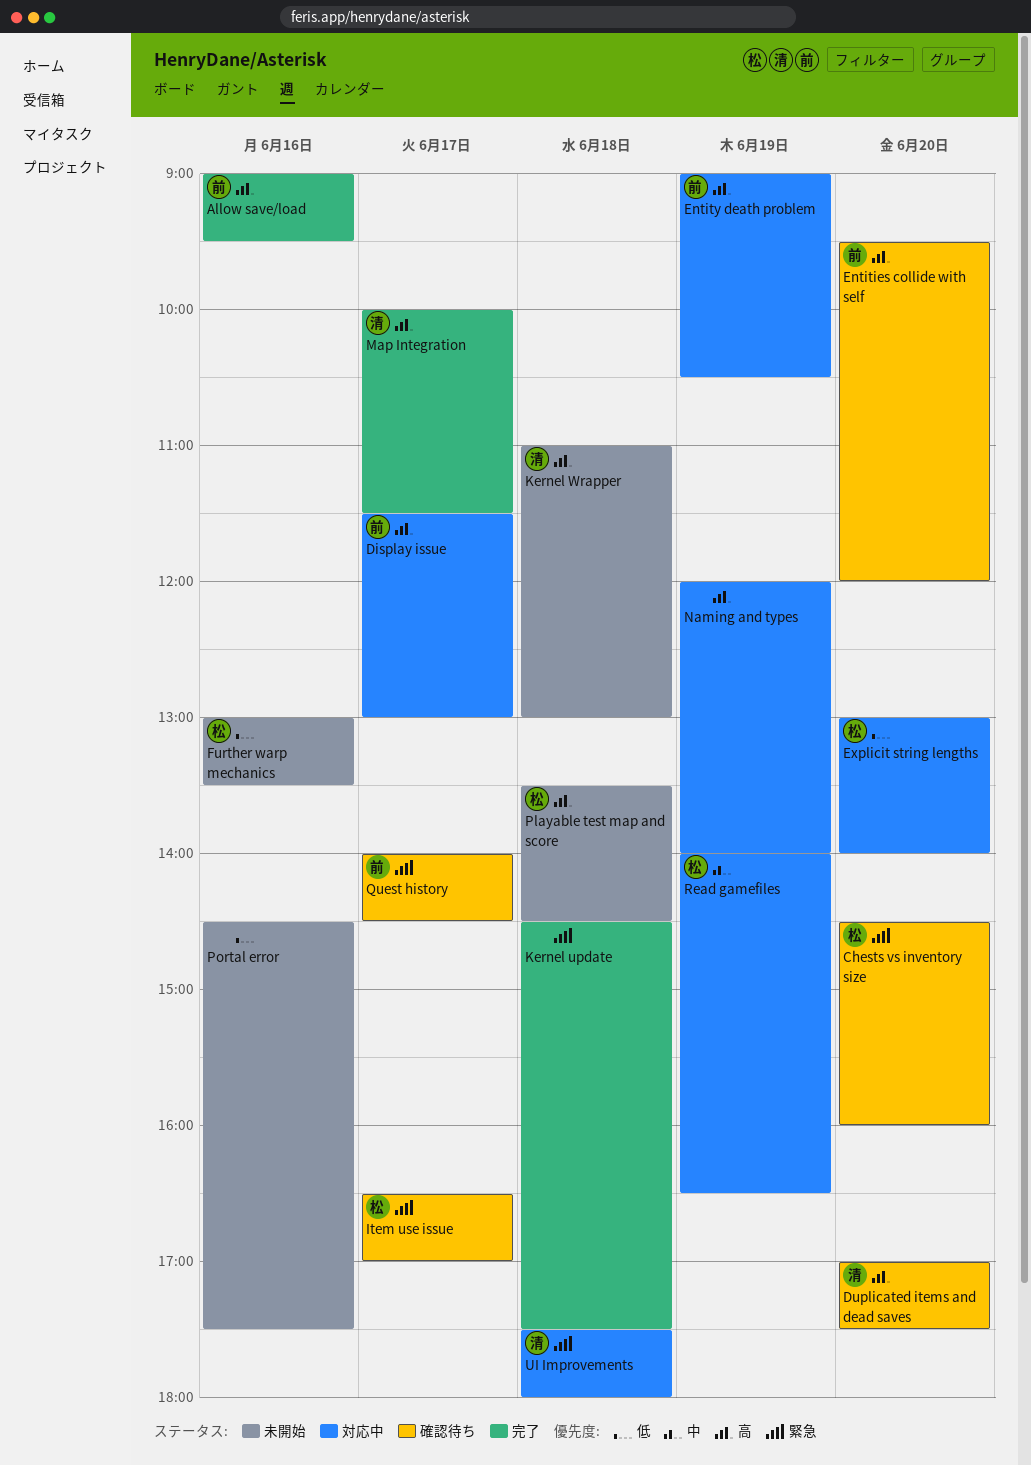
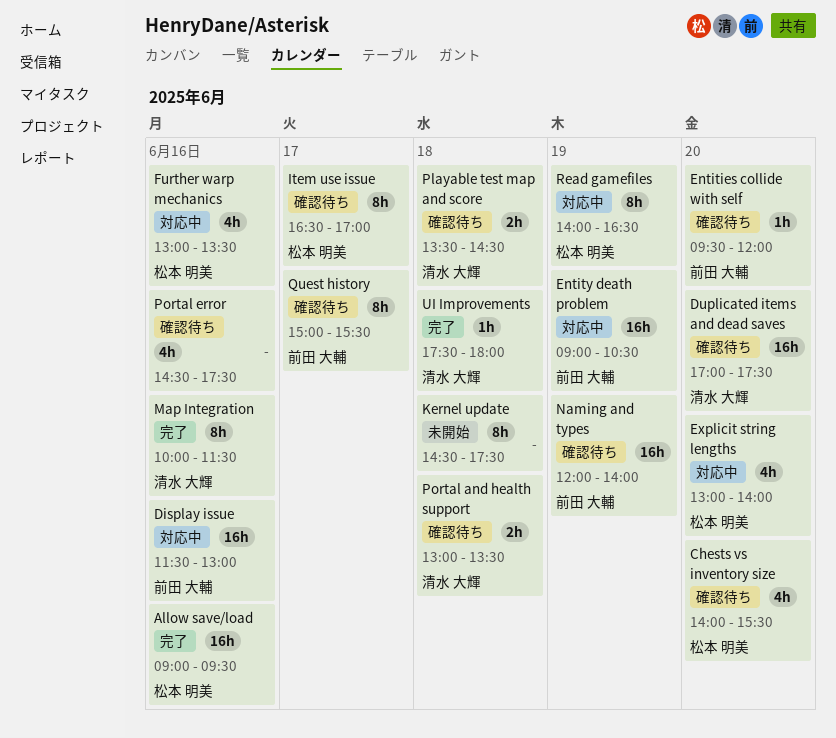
Allow save/load, owner: 前田 大輔 -> 松本 明美
Chests vs inventory size, begins: 14:30 -> 14:00
Chests vs inventory size, ends: 16:00 -> 15:30
Display issue, day: Jun 17 -> Jun 16
Further warp mechanics, status: 未開始 -> 対応中
Kernel update, status: 完了 -> 未開始
Kernel Wrapper: present -> none
Map Integration, day: Jun 17 -> Jun 16
Naming and types, status: 対応中 -> 確認待ち
Naming and types, owner: none -> 前田 大輔
Playable test map and score, status: 未開始 -> 確認待ち
Playable test map and score, owner: 松本 明美 -> 清水 大輝
Portal and health support: none -> present
Portal error, status: 未開始 -> 確認待ち
Quest history, begins: 14:00 -> 15:00
Quest history, ends: 14:30 -> 15:30
UI Improvements, status: 対応中 -> 完了

